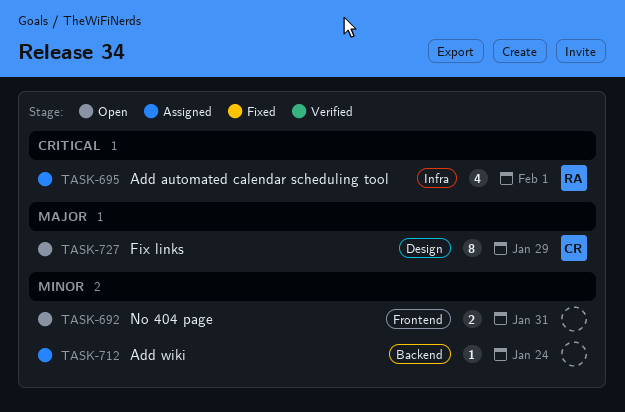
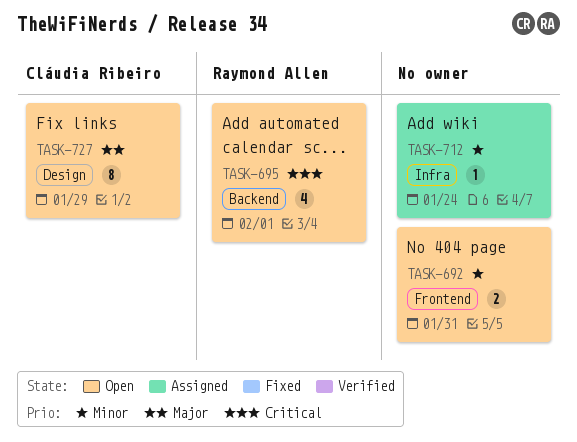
TASK-695, status: Assigned -> Open
TASK-695, label: Infra -> Backend
TASK-712, label: Backend -> Infra

